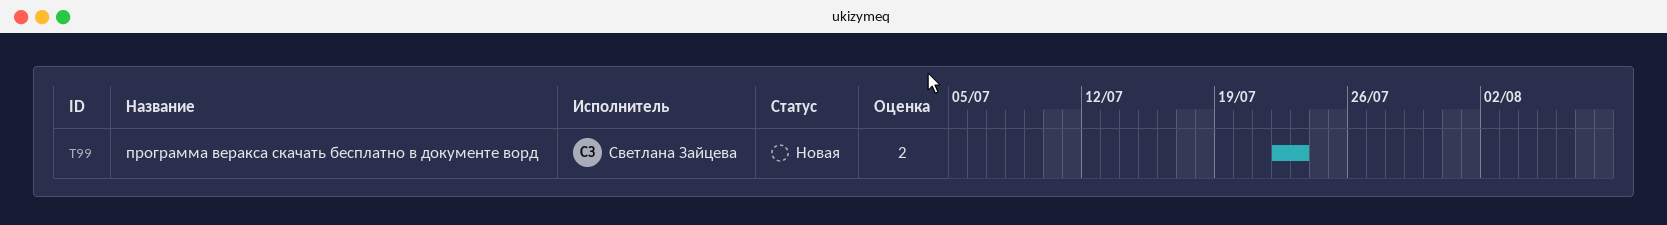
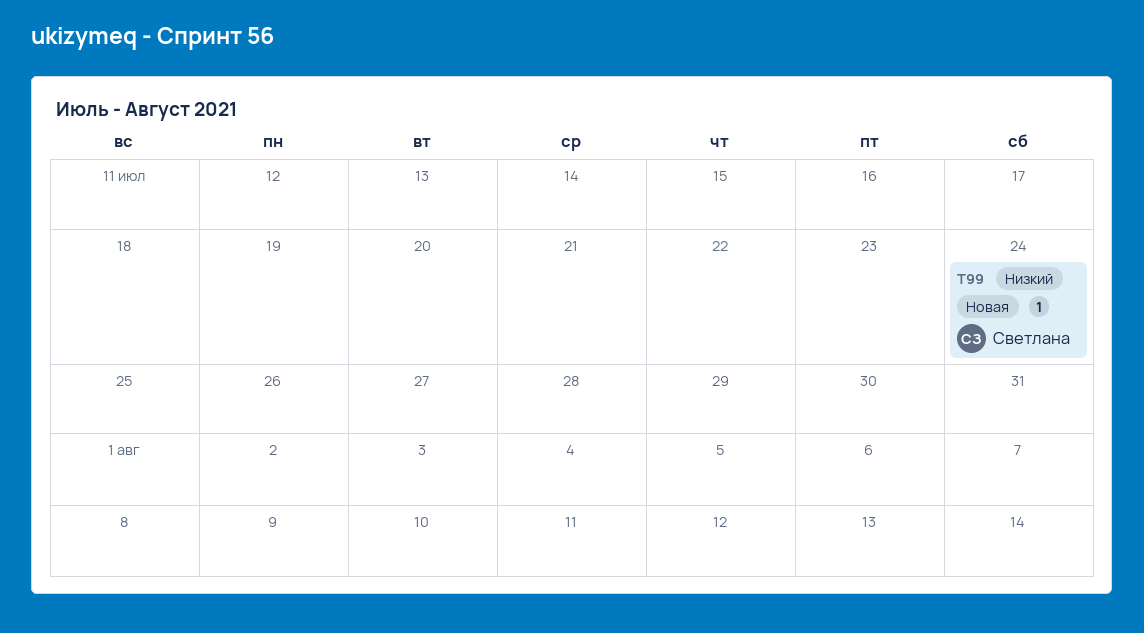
T99, estimate: 2 -> 1
T99, due: Jul 23 -> Jul 24

